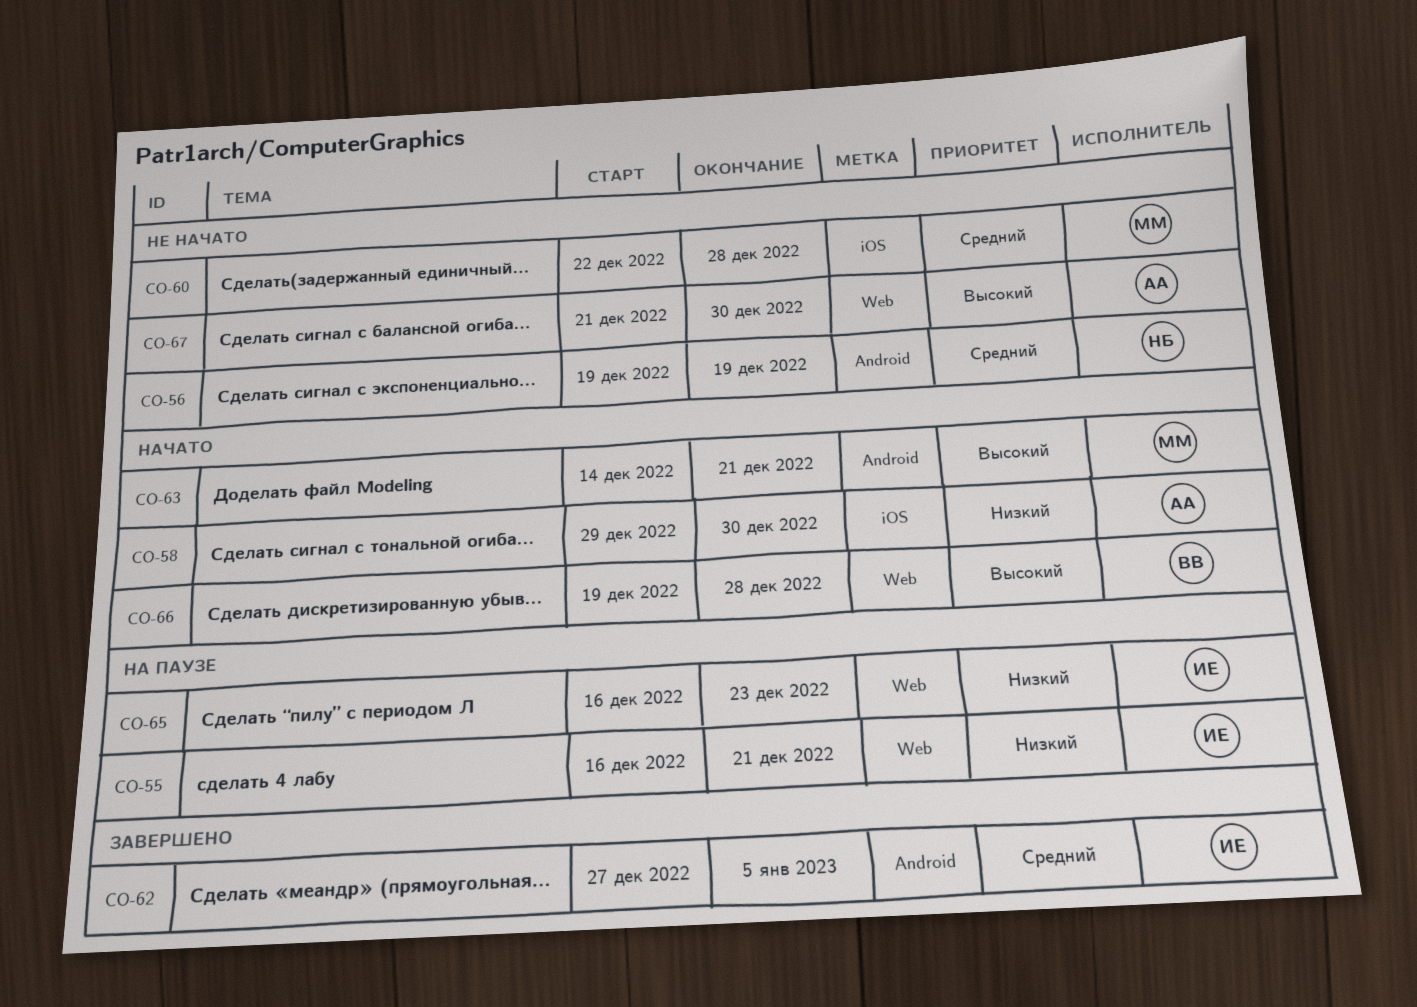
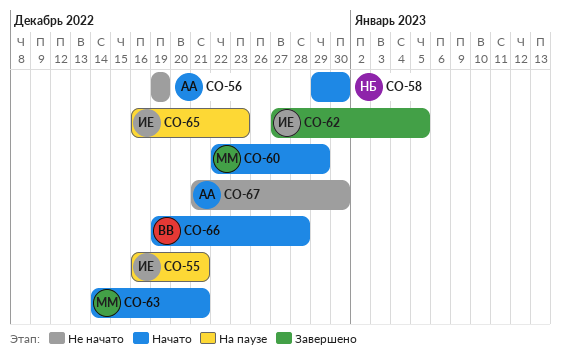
CO-56, owner: НБ -> АА
CO-58, owner: АА -> НБ
CO-60, status: Не начато -> Начато
CO-60, due: Dec 28 -> Dec 29

